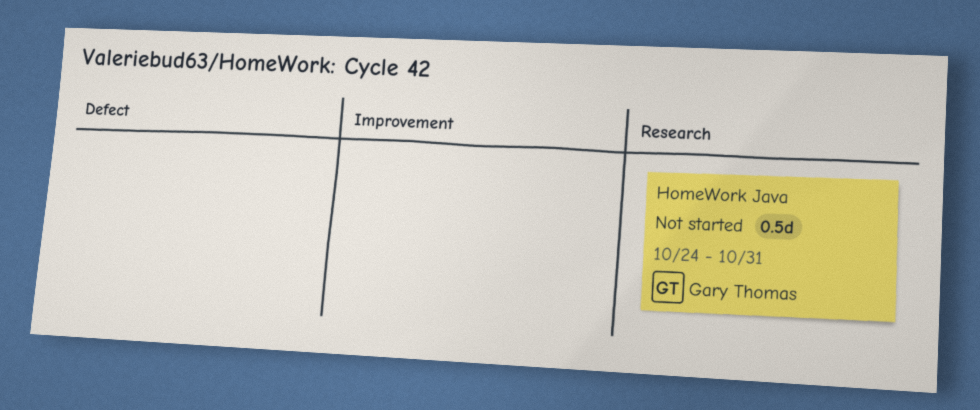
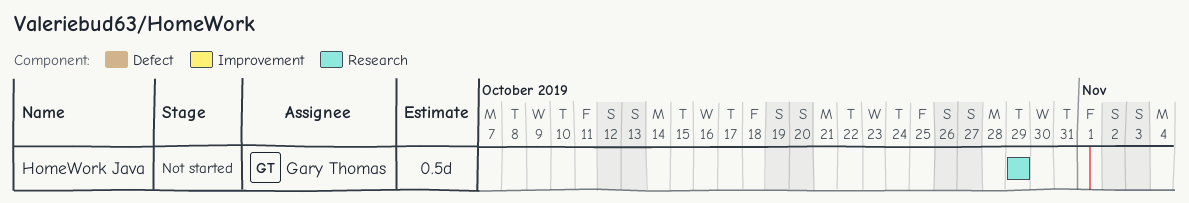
HomeWork Java, start: Oct 24 -> Oct 29
HomeWork Java, due: Oct 31 -> Oct 29

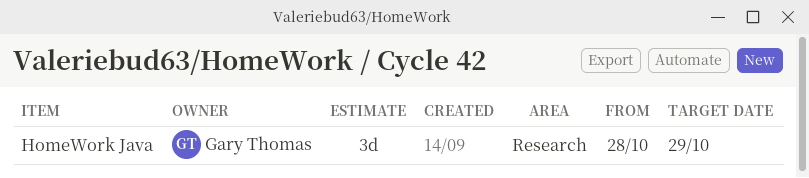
HomeWork Java, estimate: 0.5d -> 3d
HomeWork Java, start: Oct 29 -> Oct 28

